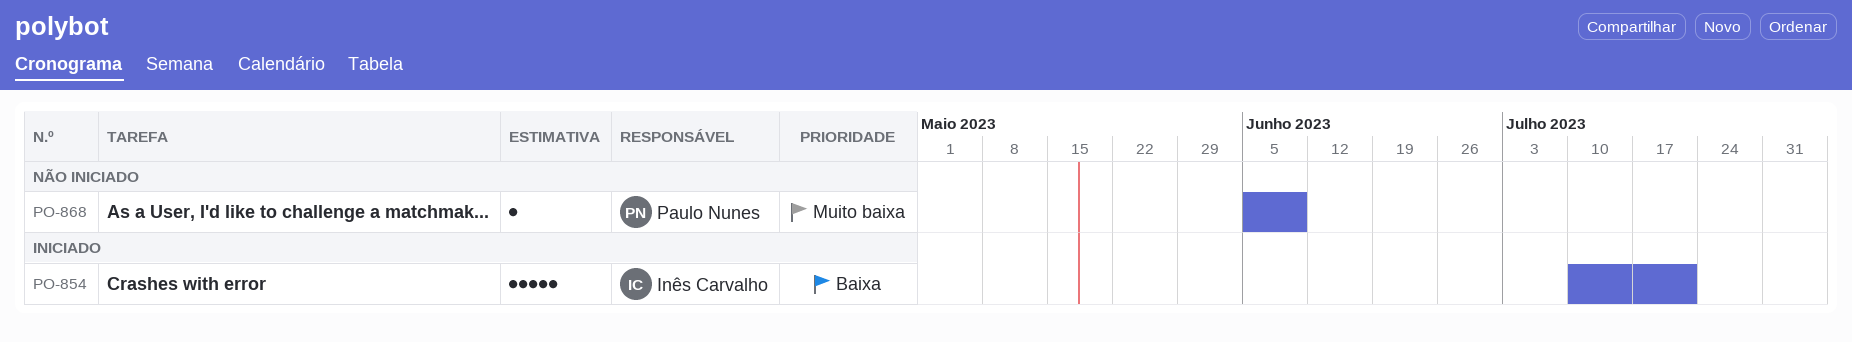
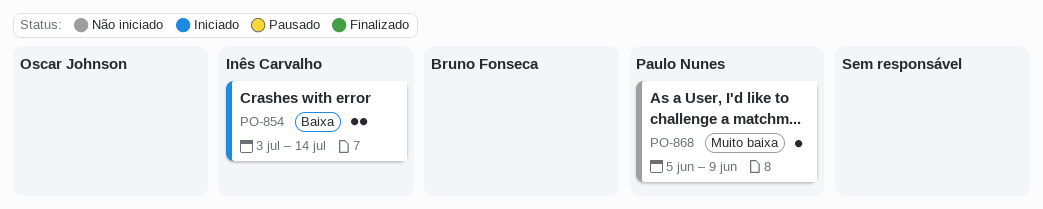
PO-854, estimate: 5 -> 2
PO-854, start: Jul 10 -> Jul 3
PO-854, due: Jul 21 -> Jul 14

